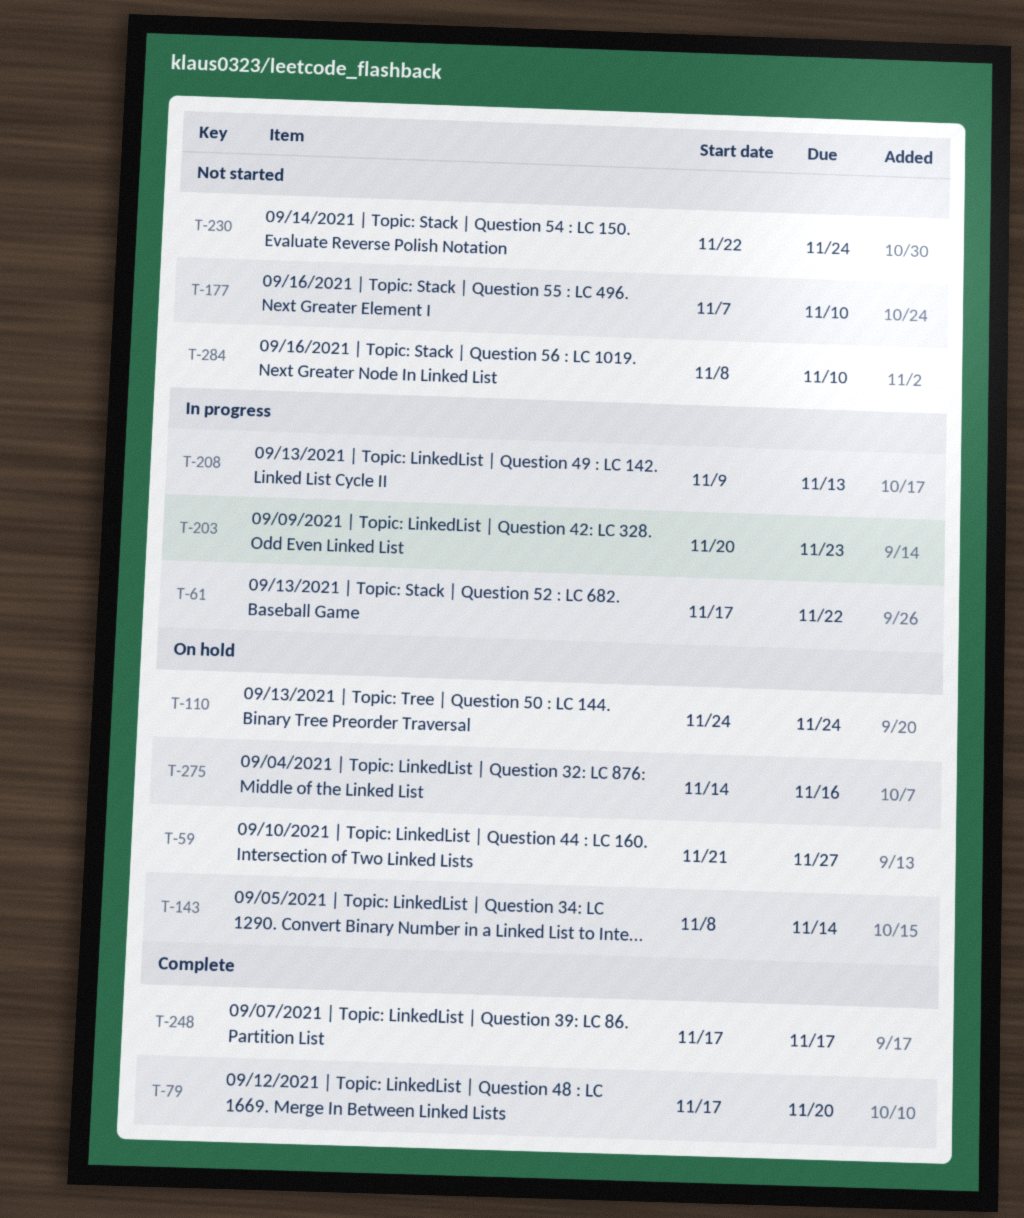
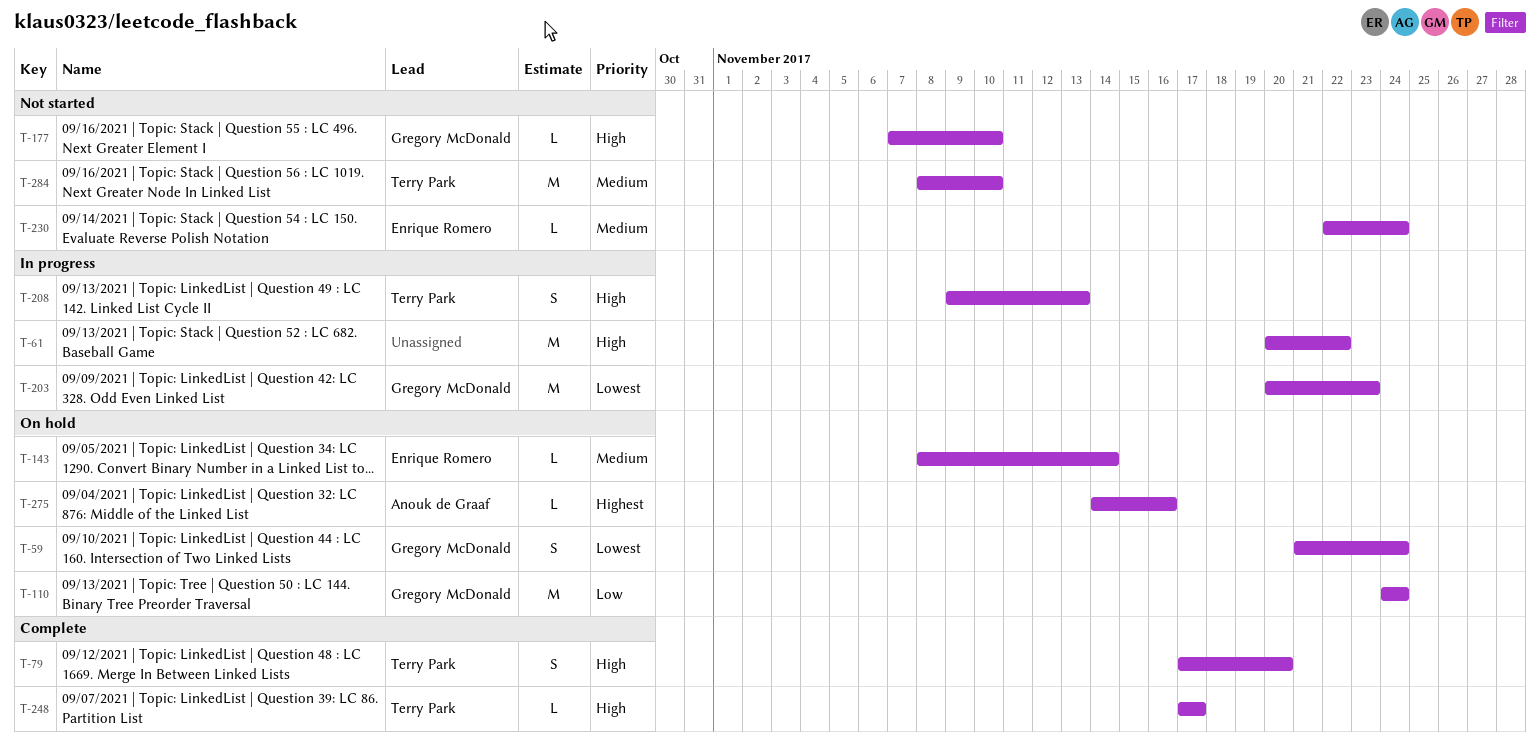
T-59, due: Nov 27 -> Nov 24
T-61, start: Nov 17 -> Nov 20

